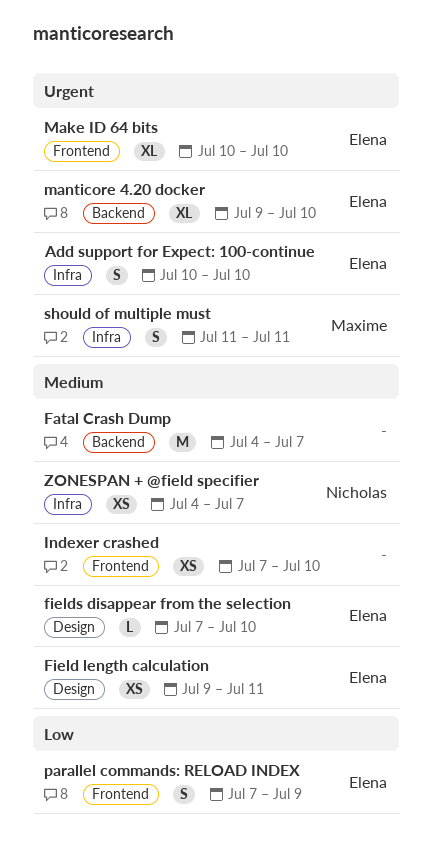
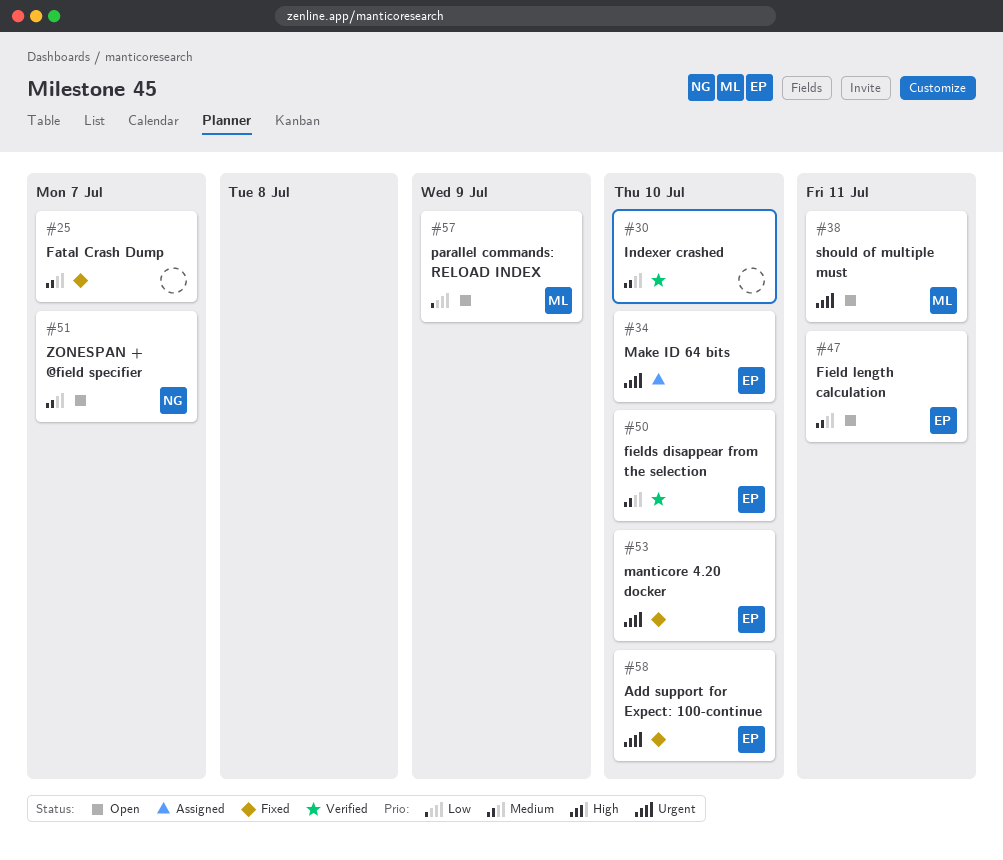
parallel commands: RELOAD INDEX, owner: Elena -> Maxime

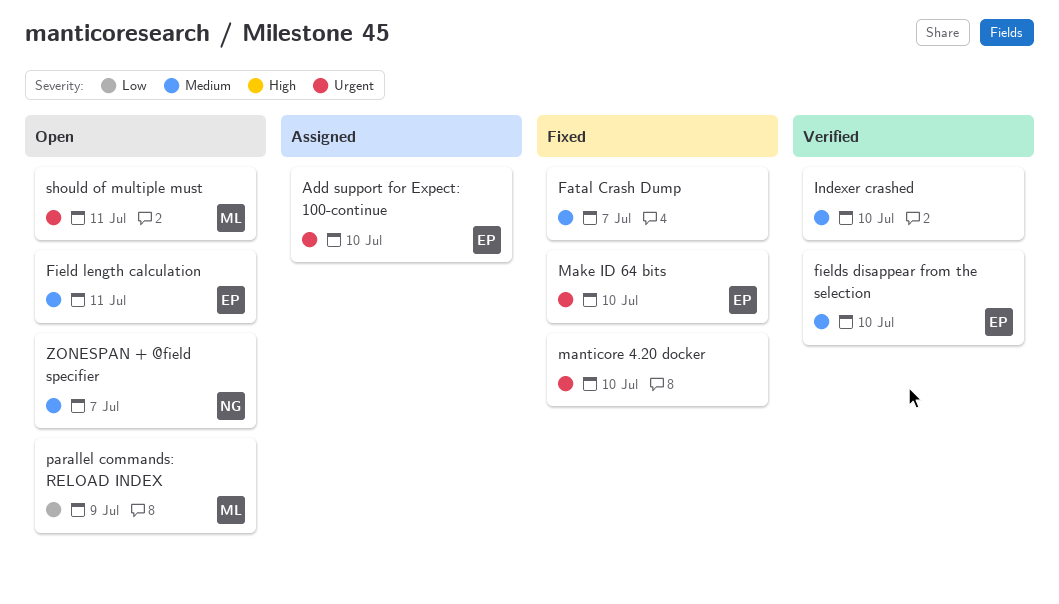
Add support for Expect: 100-continue, status: Fixed -> Assigned
Make ID 64 bits, status: Assigned -> Fixed
manticore 4.20 docker, owner: EP -> none

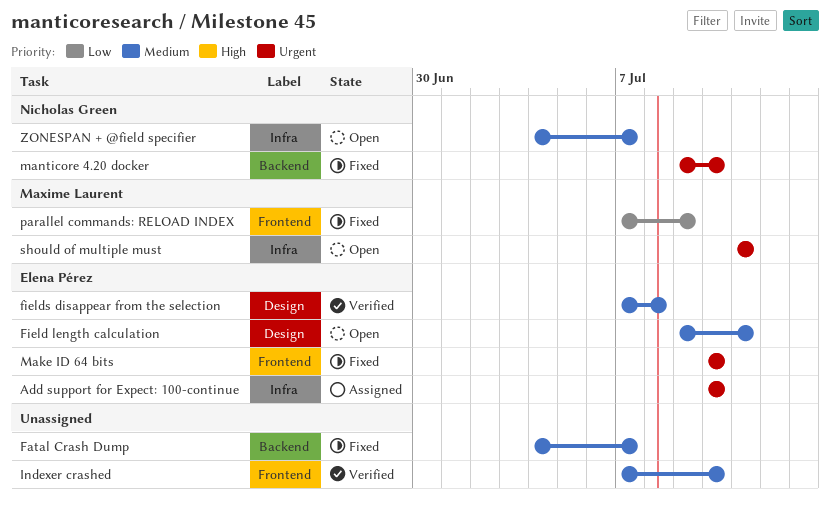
fields disappear from the selection, due: Jul 10 -> Jul 8
manticore 4.20 docker, owner: none -> Nicholas Green
parallel commands: RELOAD INDEX, status: Open -> Fixed

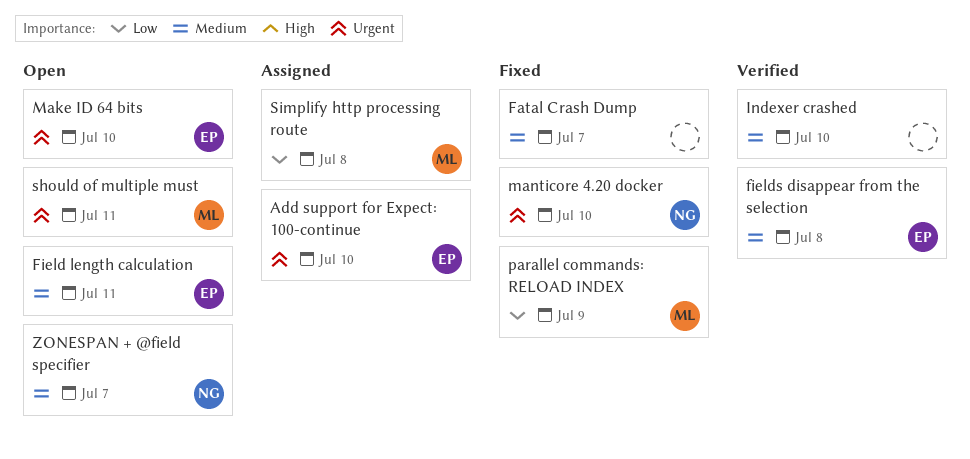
Make ID 64 bits, status: Fixed -> Open
Simplify http processing route: none -> present

